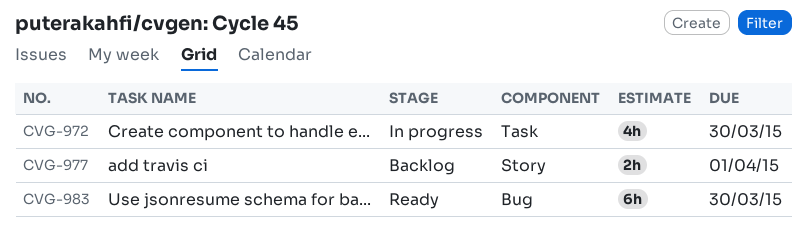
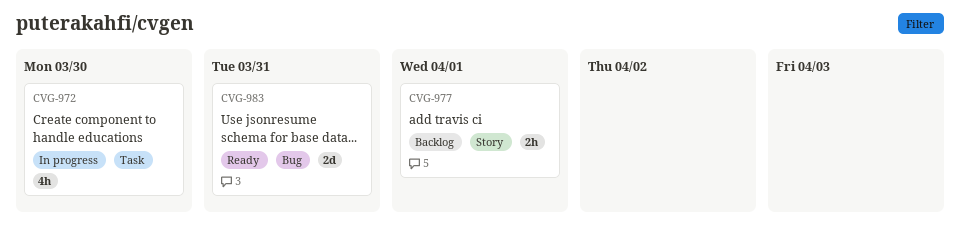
CVG-983, estimate: 6h -> 2d
CVG-983, due: Mar 30 -> Mar 31

